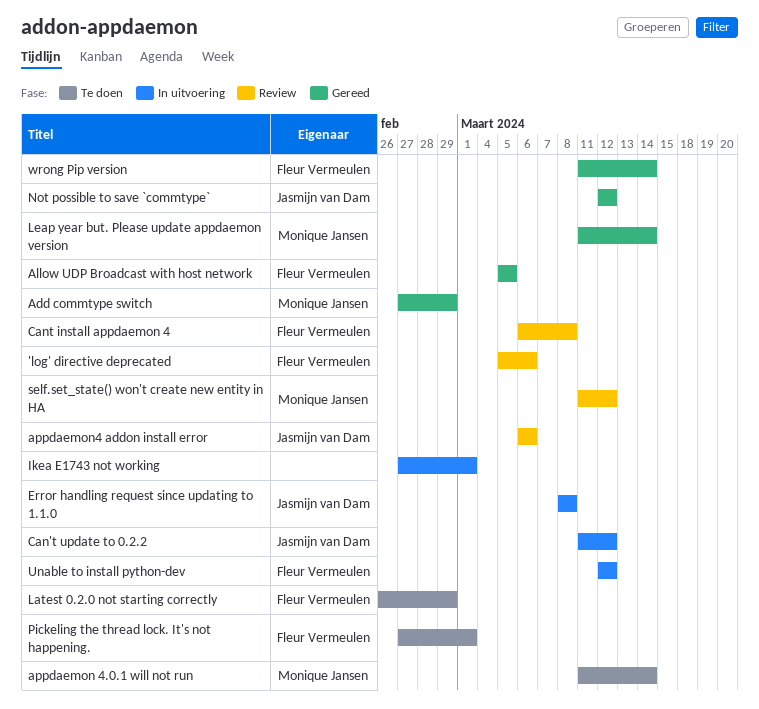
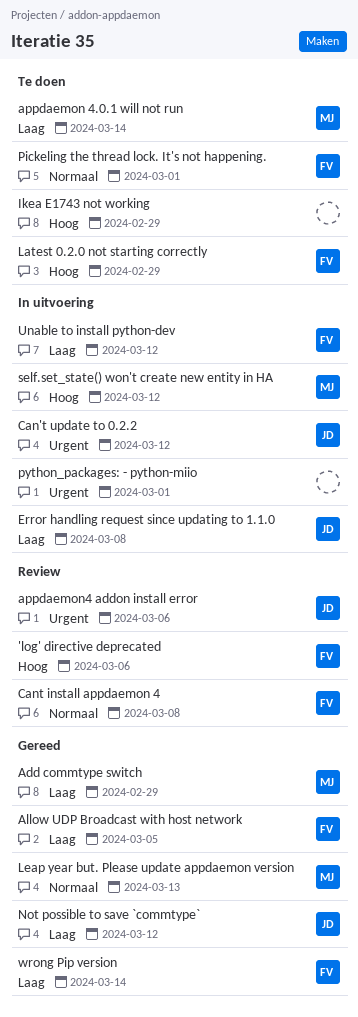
Ikea E1743 not working, status: In uitvoering -> Te doen
Ikea E1743 not working, due: Mar 1 -> Feb 29
Leap year but. Please update appdaemon version, due: Mar 14 -> Mar 13
python_packages: - python-miio: none -> present
self.set_state() won't create new entity in HA, status: Review -> In uitvoering

